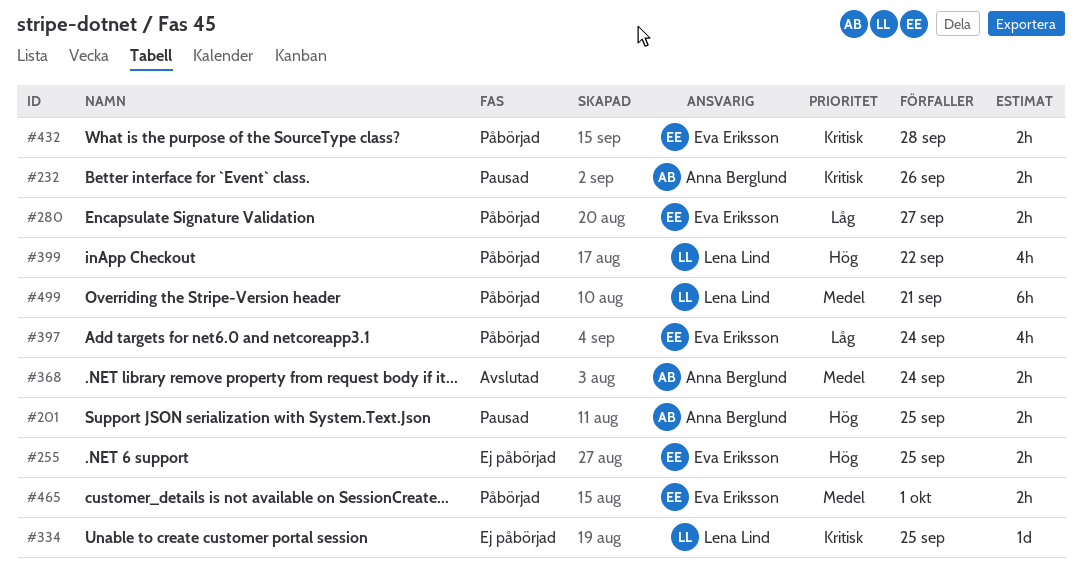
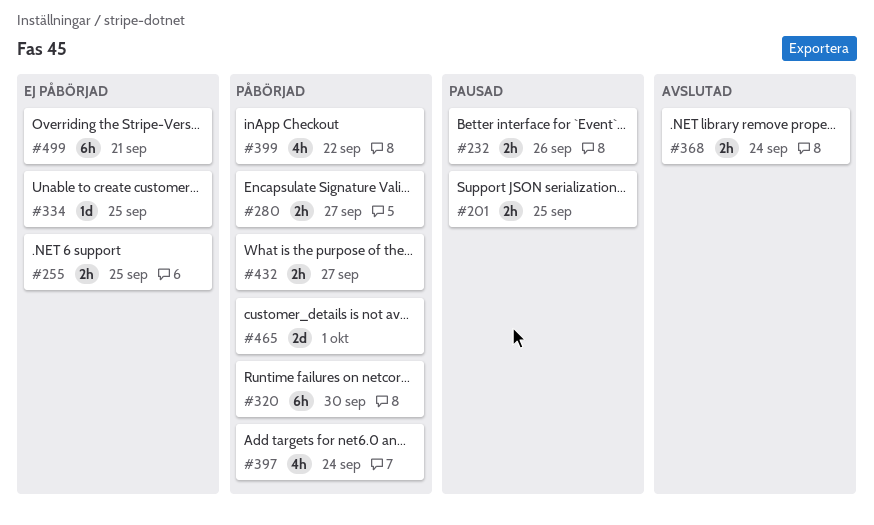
#320: none -> present
#432, due: Sep 28 -> Sep 27
#465, estimate: 2h -> 2d
#499, status: Påbörjad -> Ej påbörjad

